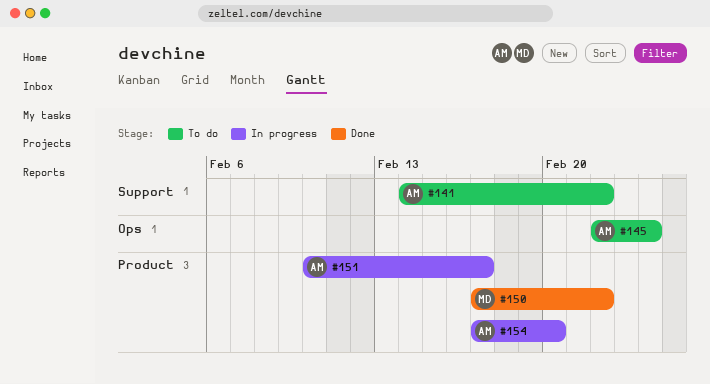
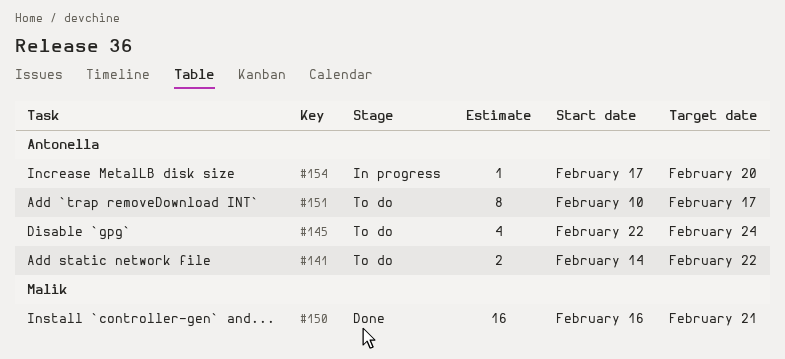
#150, start: Feb 17 -> Feb 16
#150, due: Feb 22 -> Feb 21
#151, status: In progress -> To do

